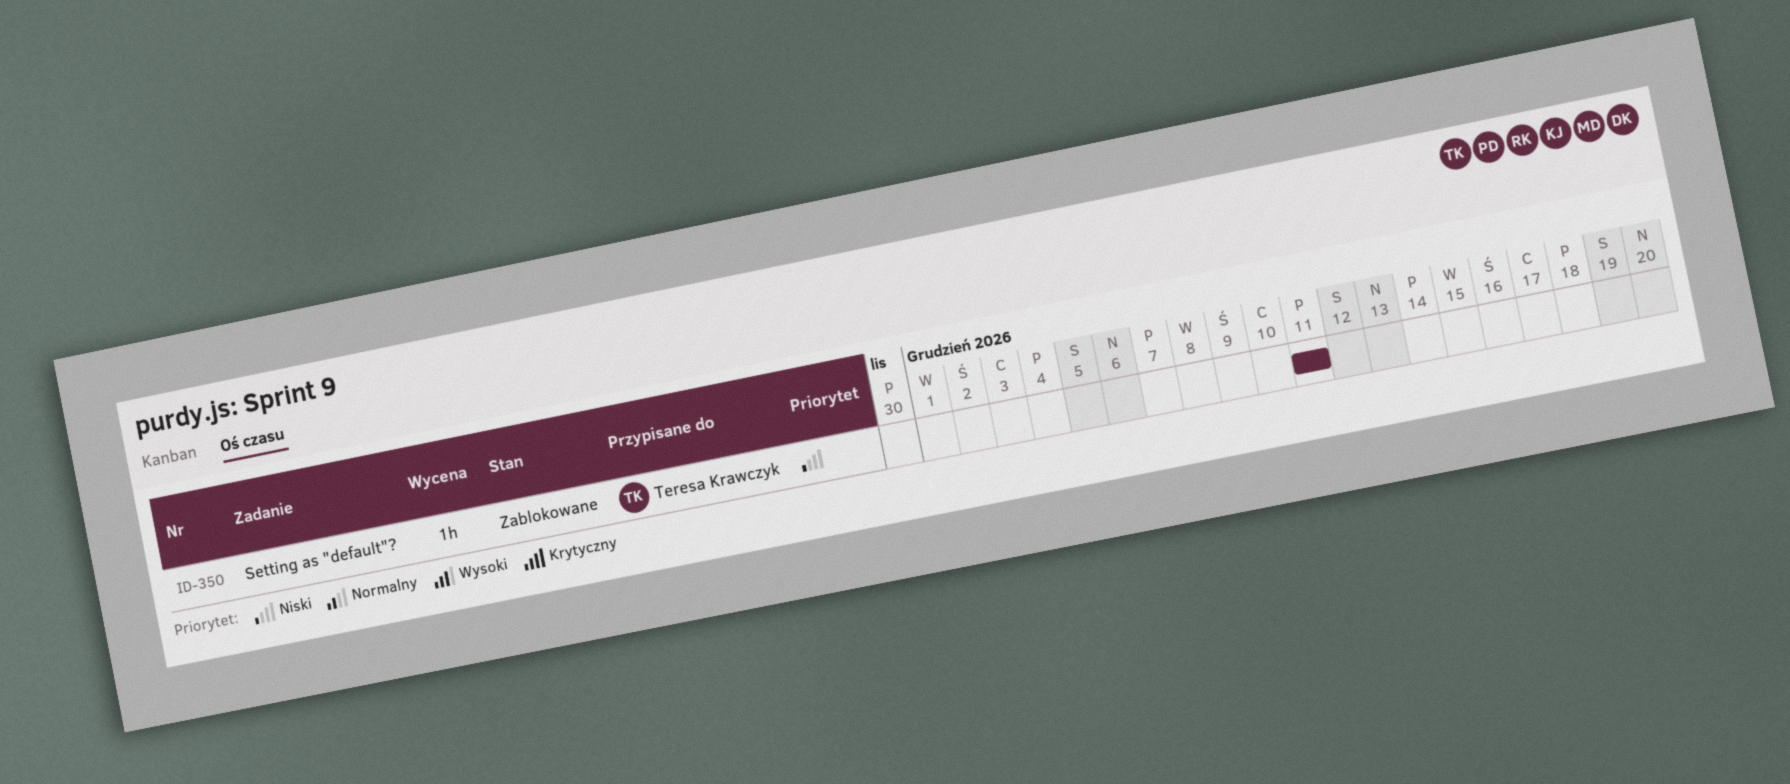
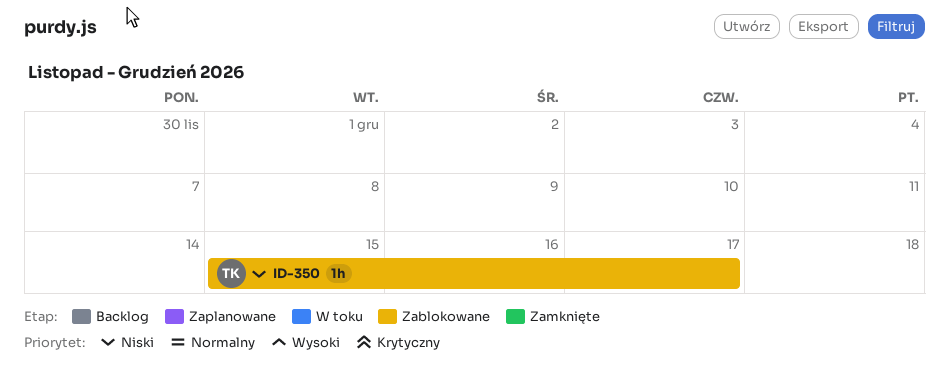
ID-350, start: Dec 11 -> Dec 15
ID-350, due: Dec 11 -> Dec 17

